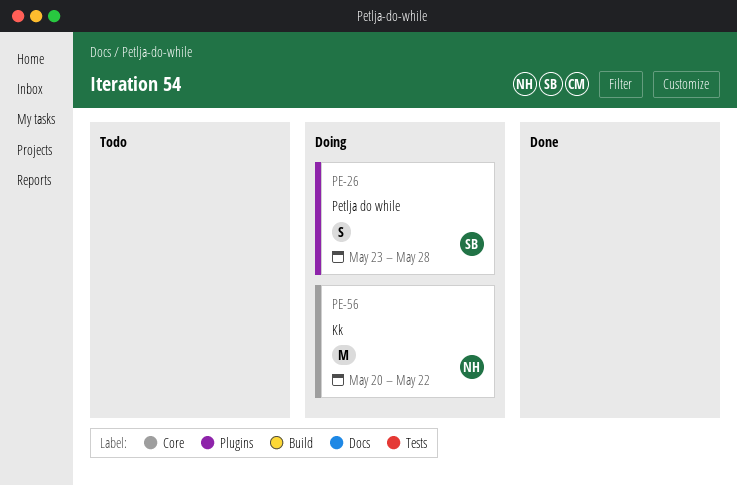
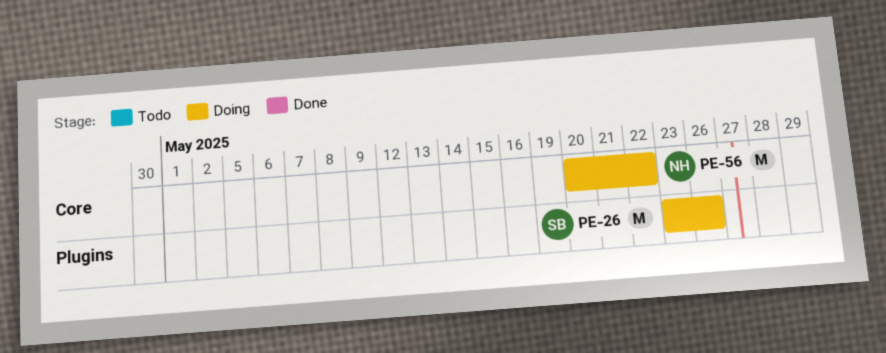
PE-26, estimate: S -> M
PE-26, due: May 28 -> May 26

